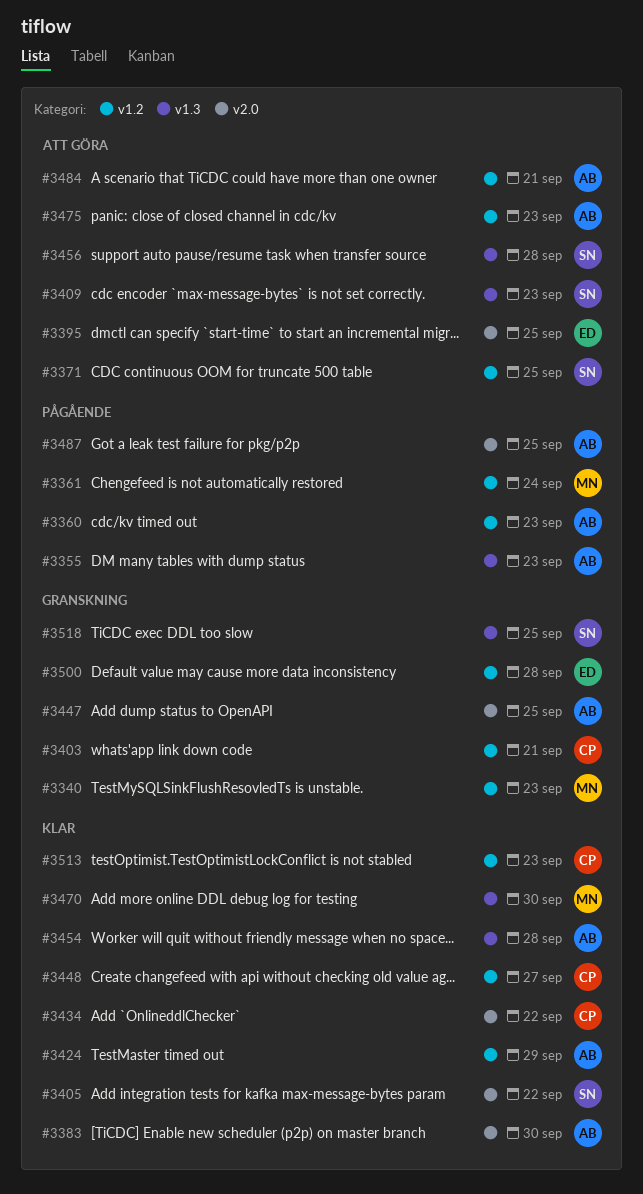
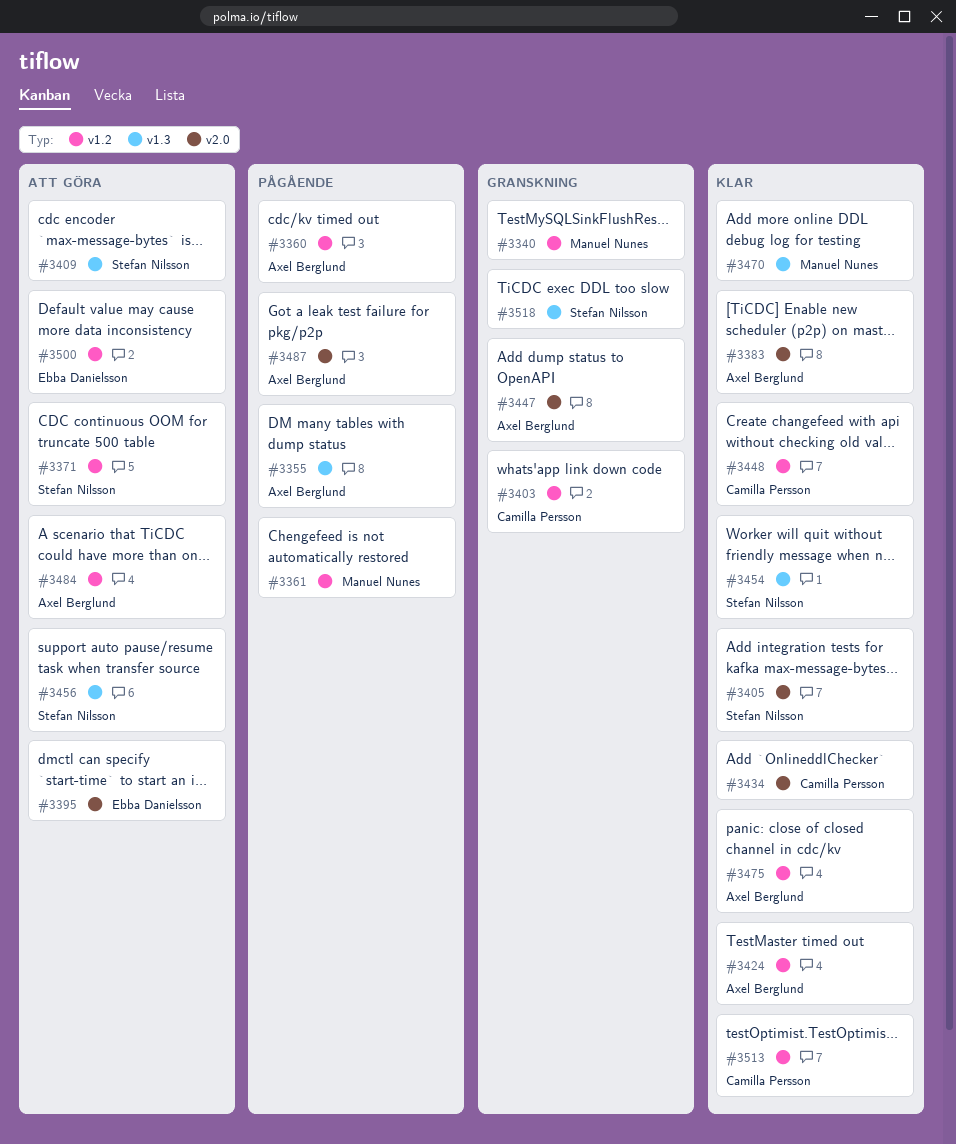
#3454, owner: Axel Berglund -> Stefan Nilsson
#3475, status: Att göra -> Klar
#3500, status: Granskning -> Att göra

